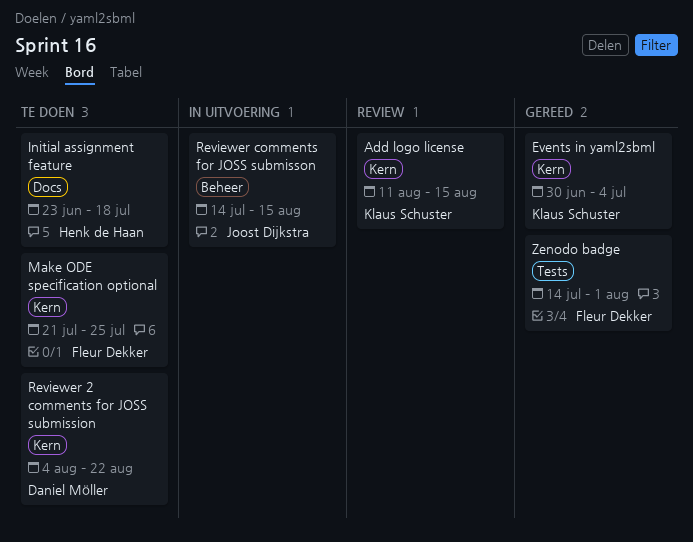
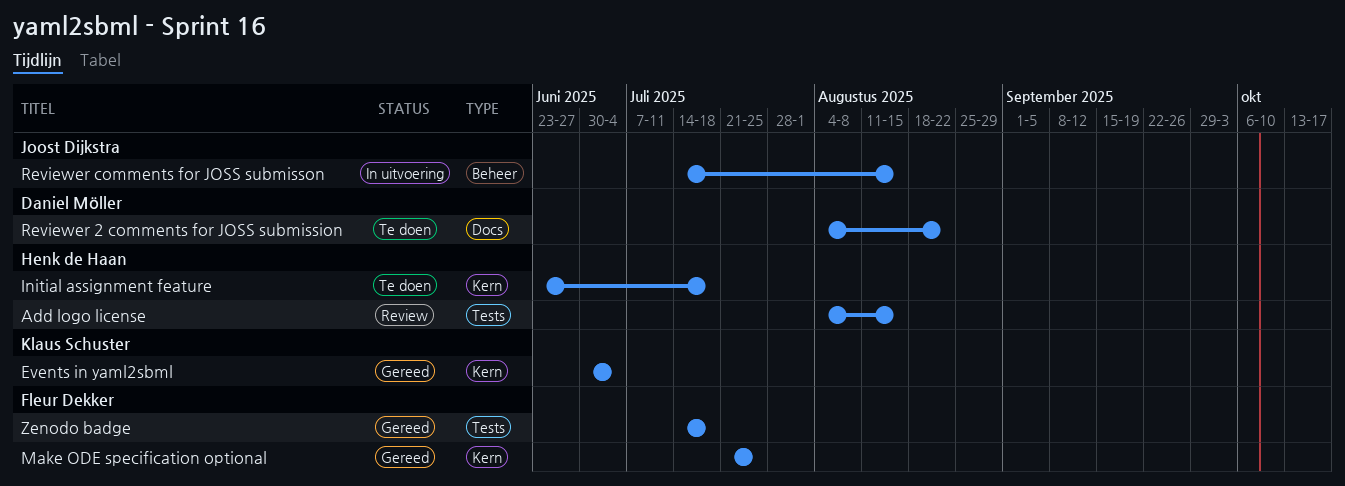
Add logo license, owner: Klaus Schuster -> Henk de Haan
Add logo license, label: Kern -> Tests
Add logo license, start: Aug 11 -> Aug 4
Initial assignment feature, label: Docs -> Kern
Make ODE specification optional, status: Te doen -> Gereed
Reviewer 2 comments for JOSS submission, label: Kern -> Docs
Zenodo badge, due: Aug 1 -> Jul 18

